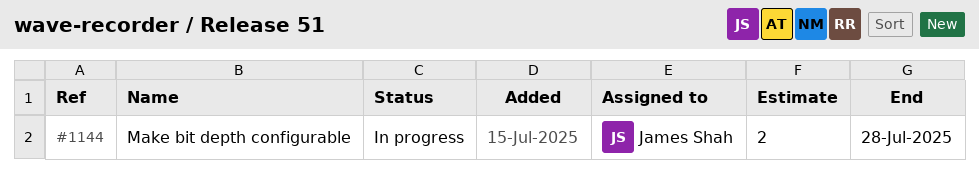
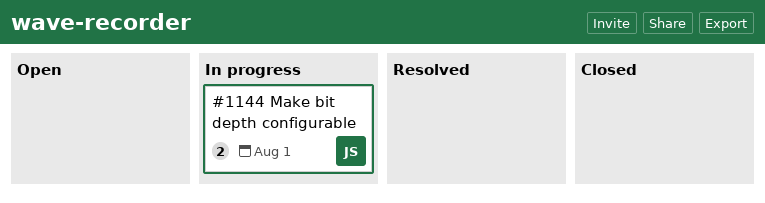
#1144, due: Jul 28 -> Aug 1

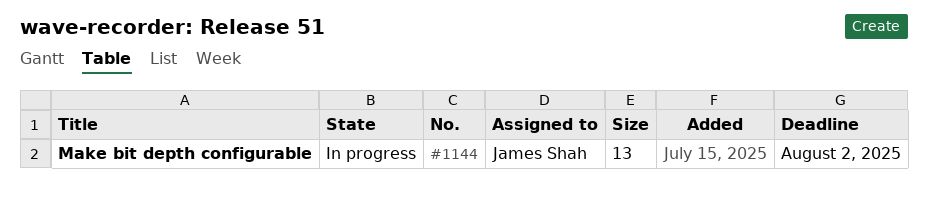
#1144, estimate: 2 -> 13
#1144, due: Aug 1 -> Aug 2

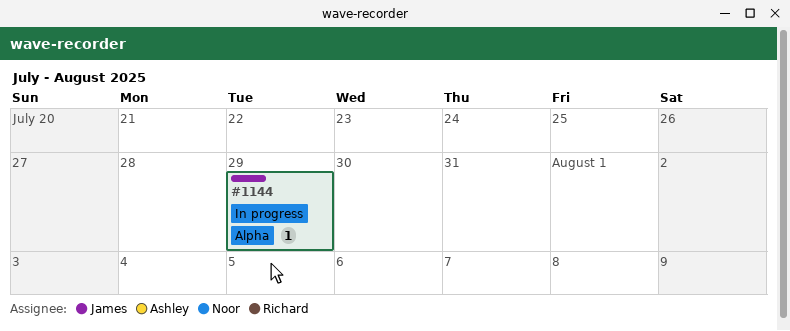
#1144, estimate: 13 -> 1
#1144, due: Aug 2 -> Jul 29

